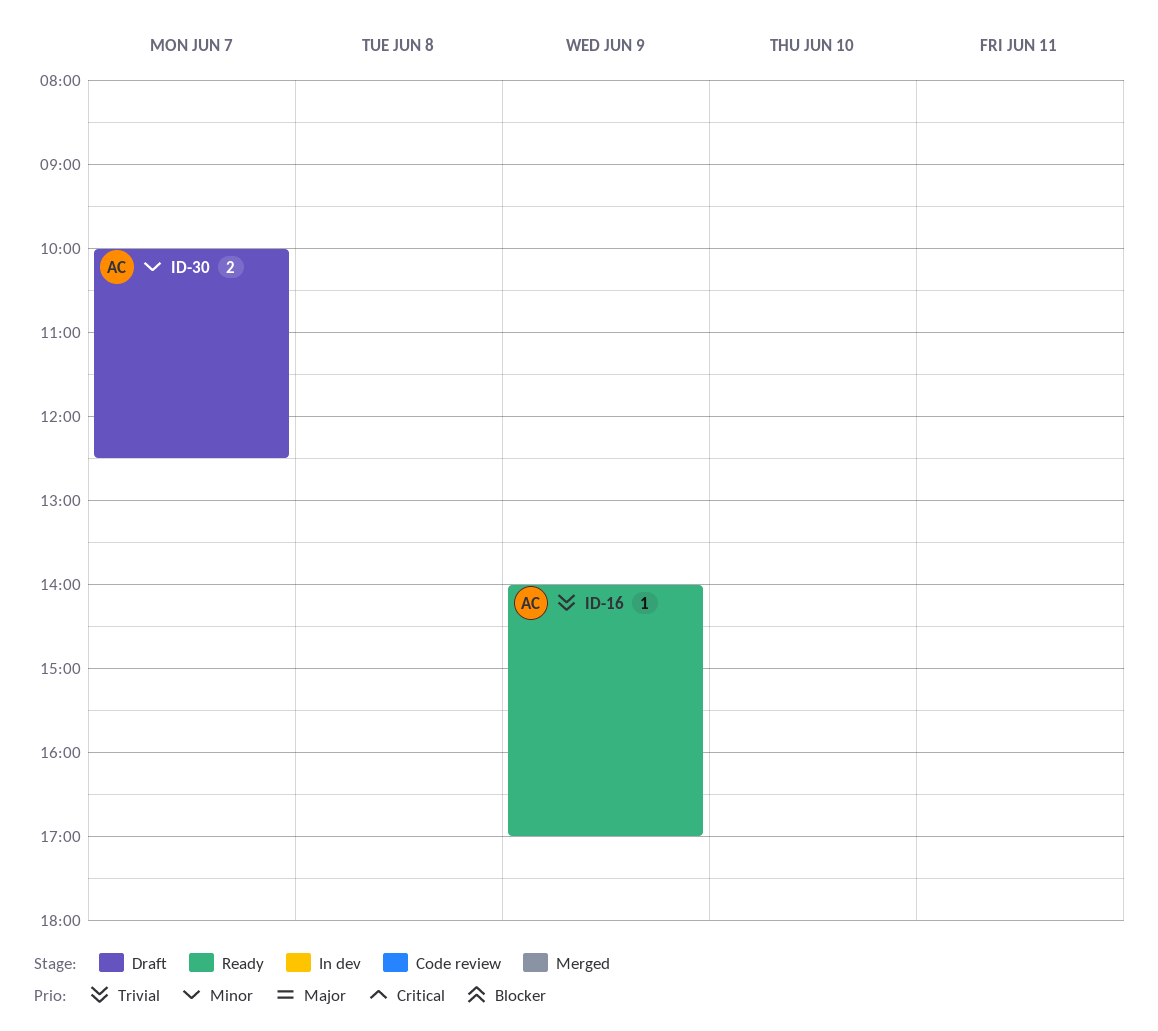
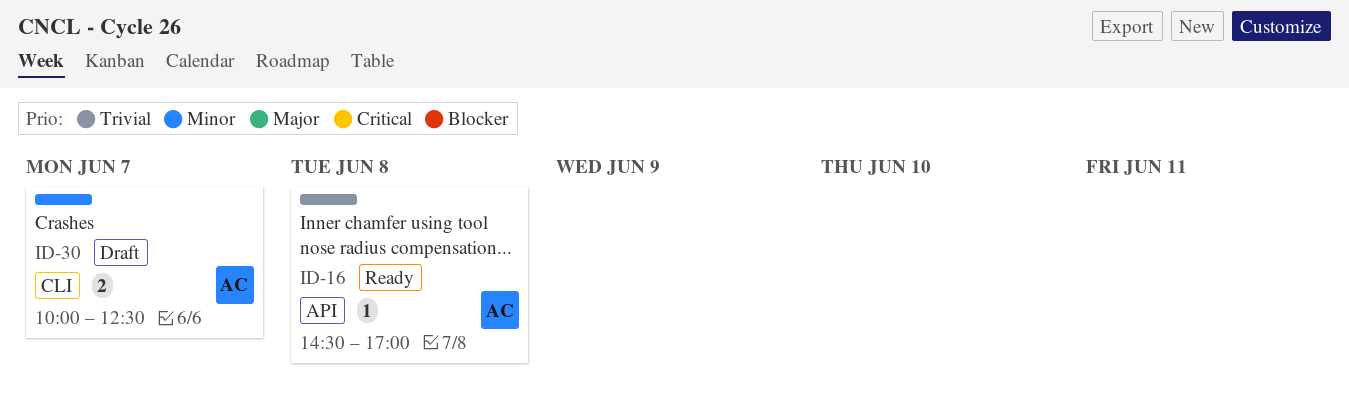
ID-16, day: Jun 9 -> Jun 8
ID-16, begins: 14:00 -> 14:30

